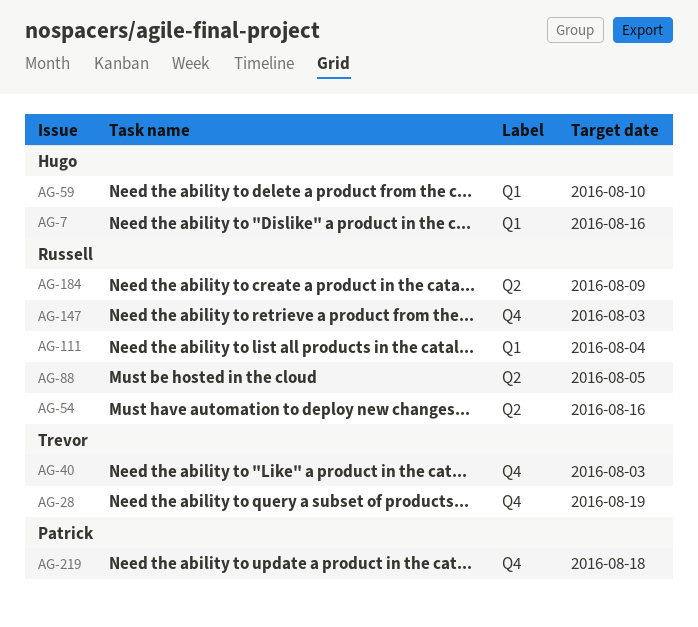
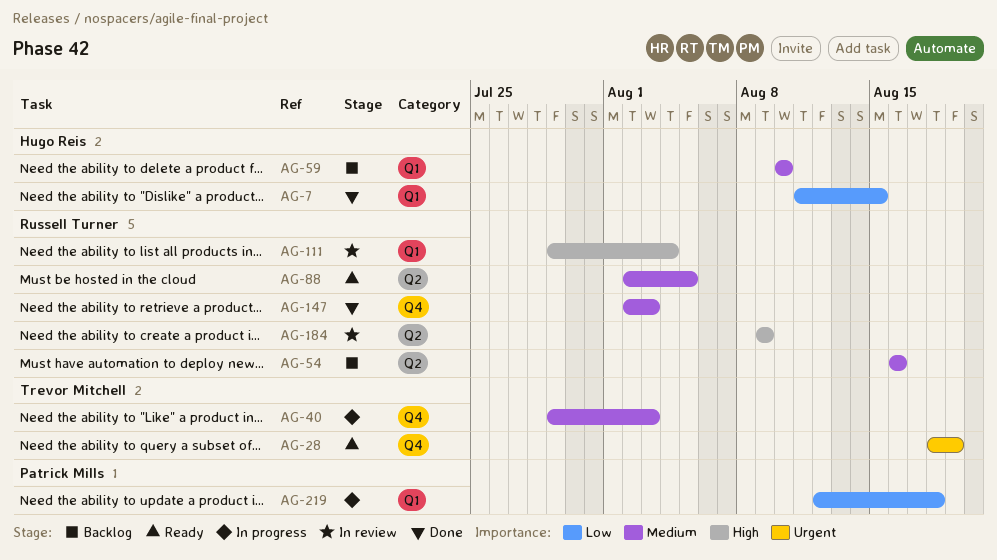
AG-7, due: Aug 16 -> Aug 15
AG-219, label: Q4 -> Q1

